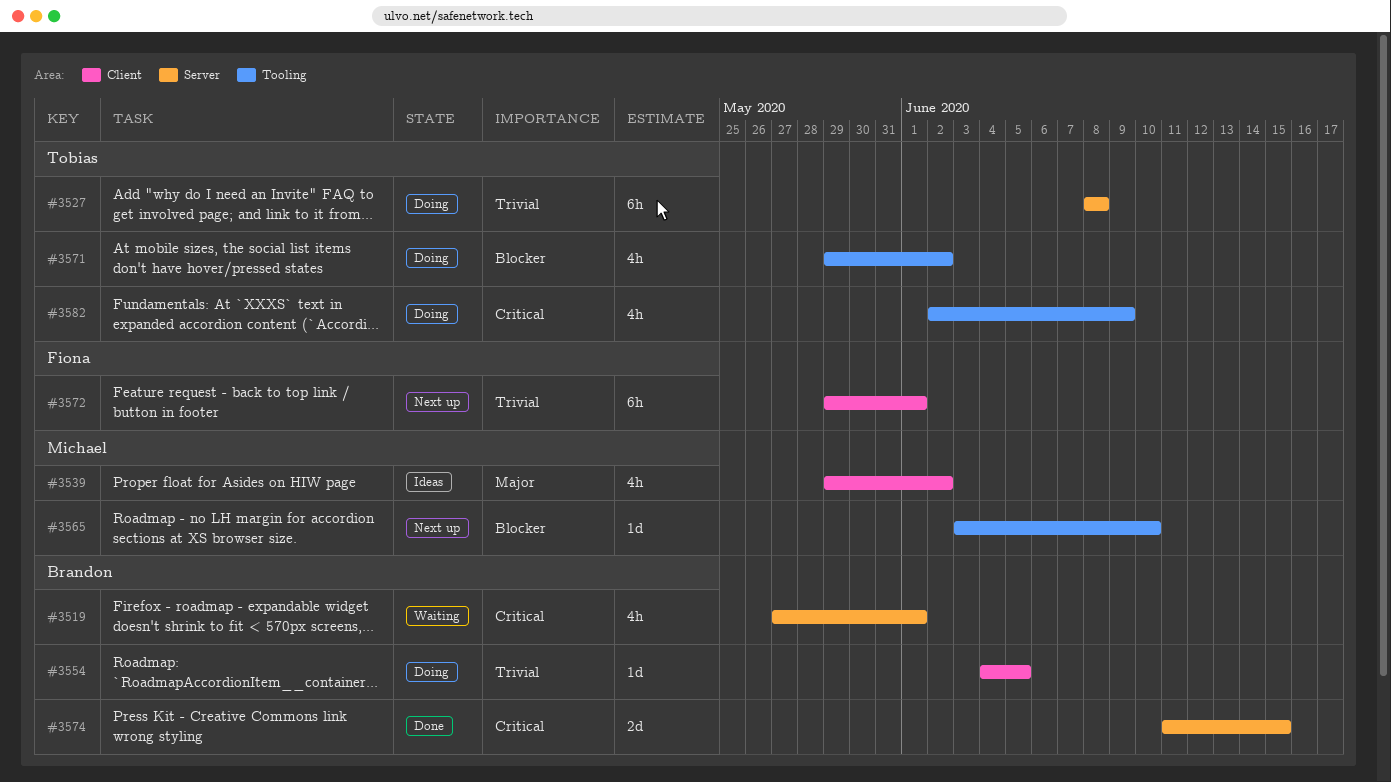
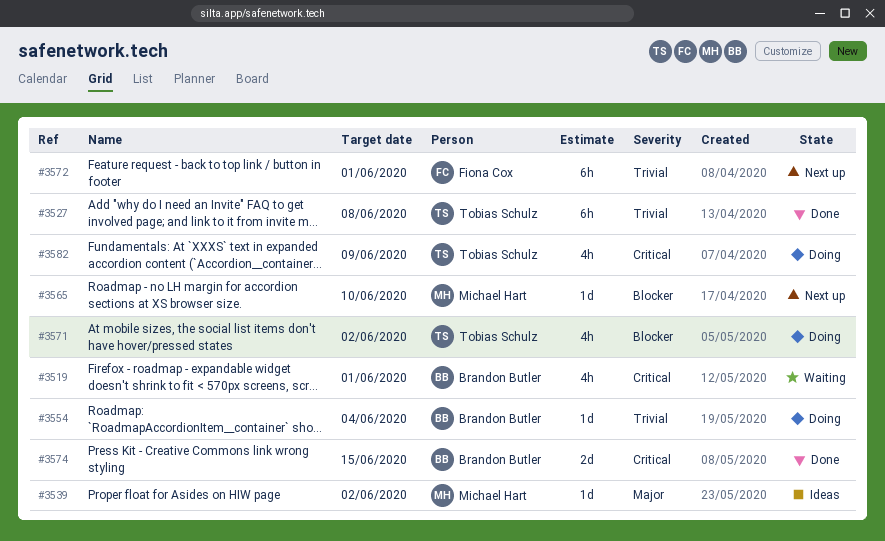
#3527, status: Doing -> Done
#3539, estimate: 4h -> 1d
#3554, due: Jun 5 -> Jun 4

